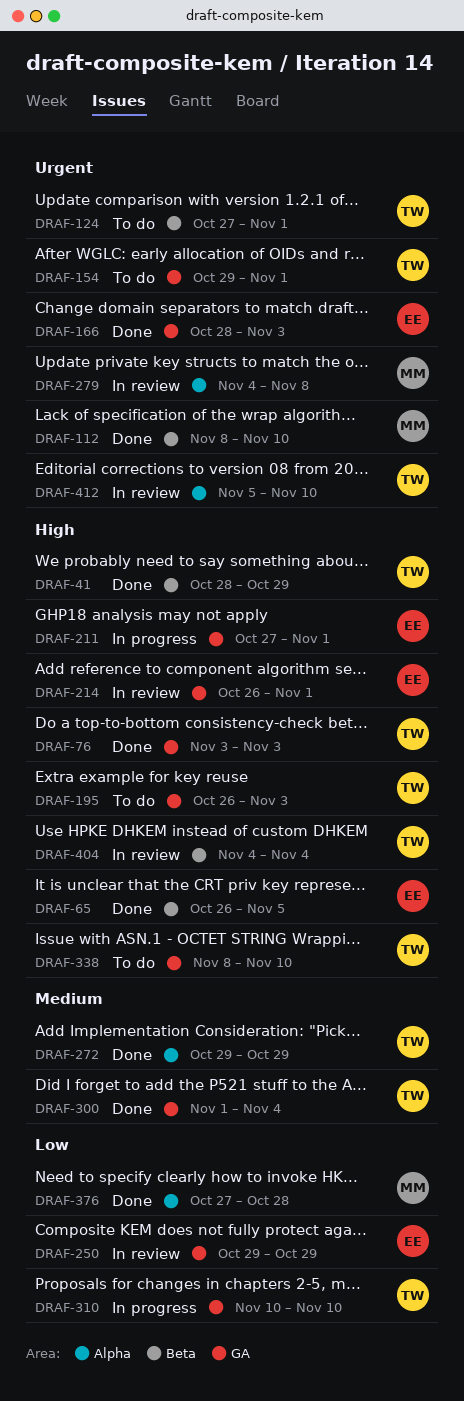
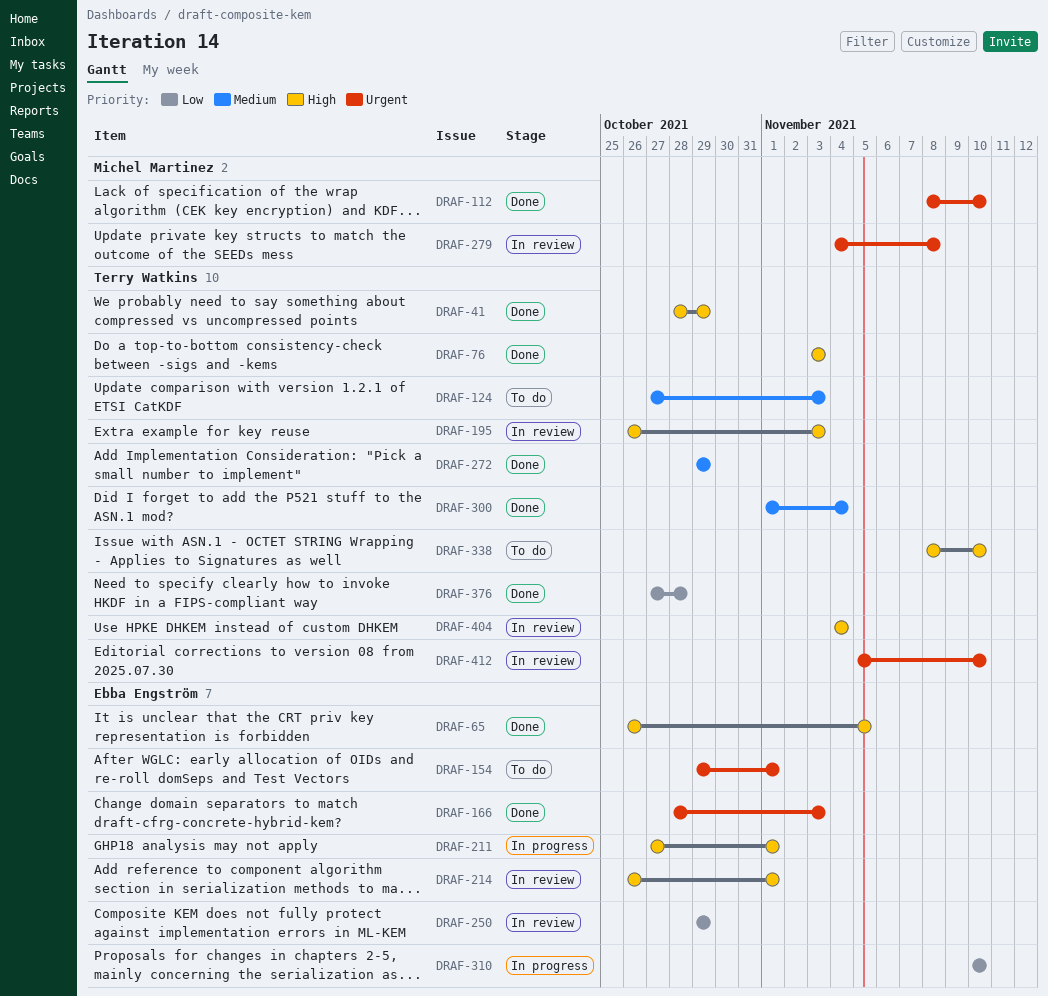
DRAF-124, priority: Urgent -> Medium
DRAF-124, due: Nov 1 -> Nov 3
DRAF-154, owner: Terry Watkins -> Ebba Engström
DRAF-195, status: To do -> In review
DRAF-310, owner: Terry Watkins -> Ebba Engström
DRAF-376, owner: Michel Martinez -> Terry Watkins

